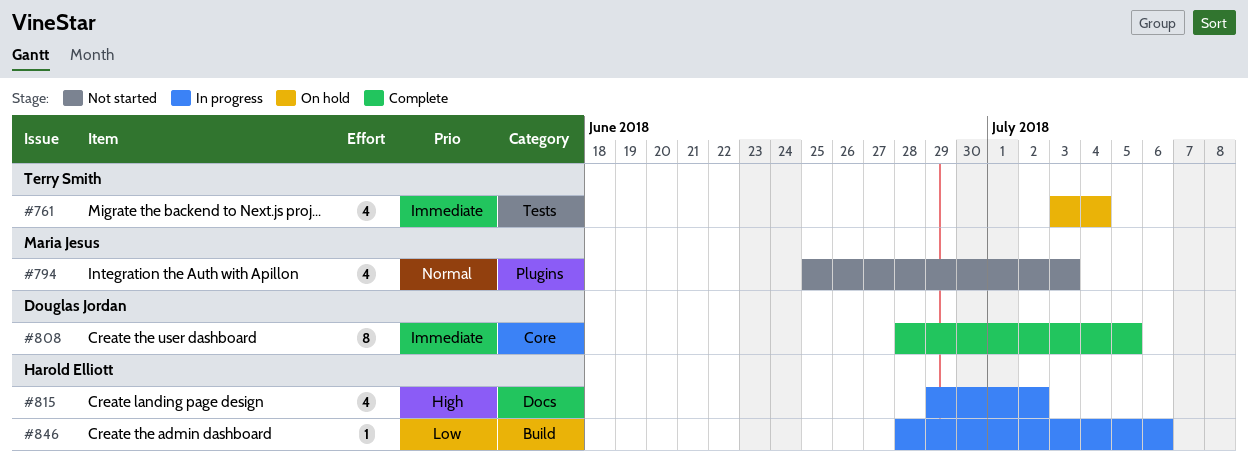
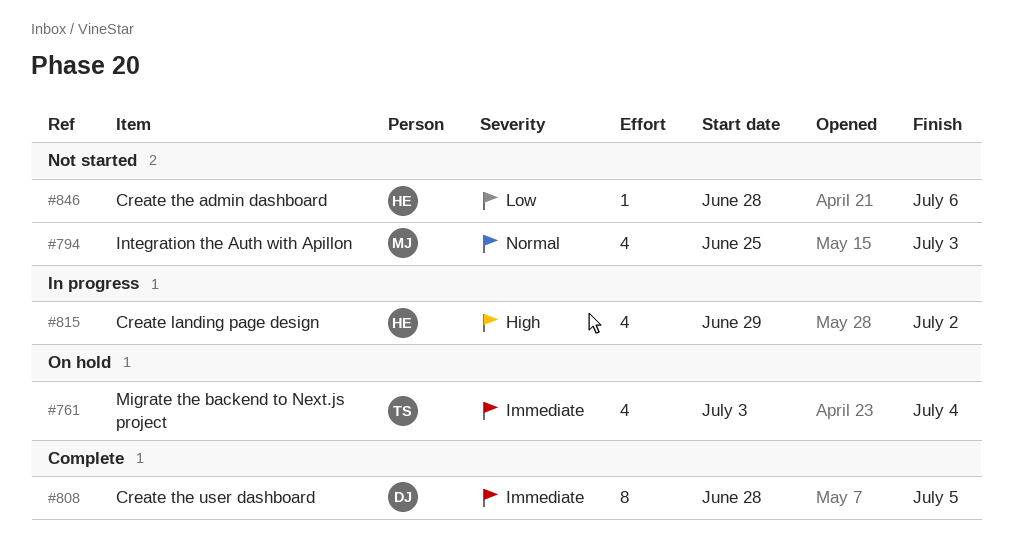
#846, status: In progress -> Not started

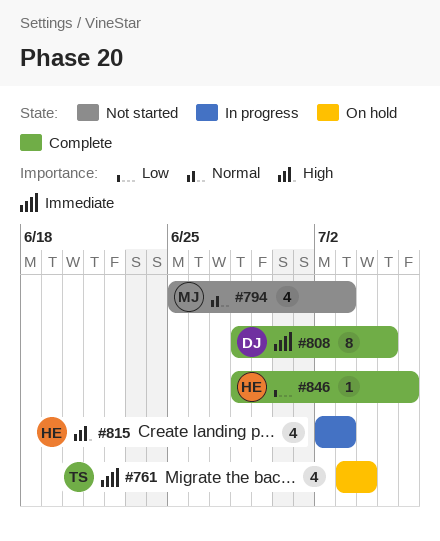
#815, start: Jun 29 -> Jul 2
#815, due: Jul 2 -> Jul 3
#846, status: Not started -> Complete

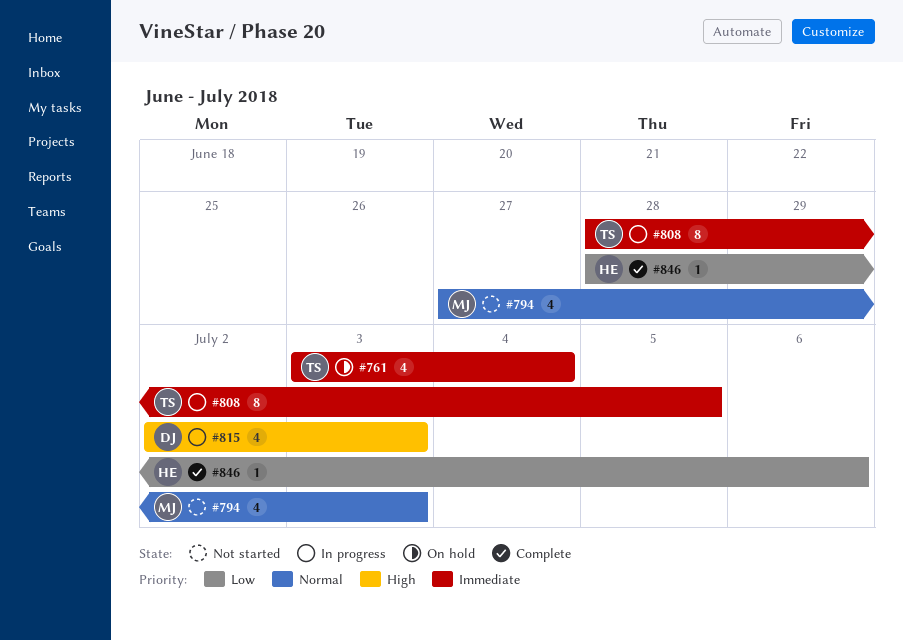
#794, start: Jun 25 -> Jun 27
#808, status: Complete -> In progress
#808, owner: DJ -> TS
#815, owner: HE -> DJ

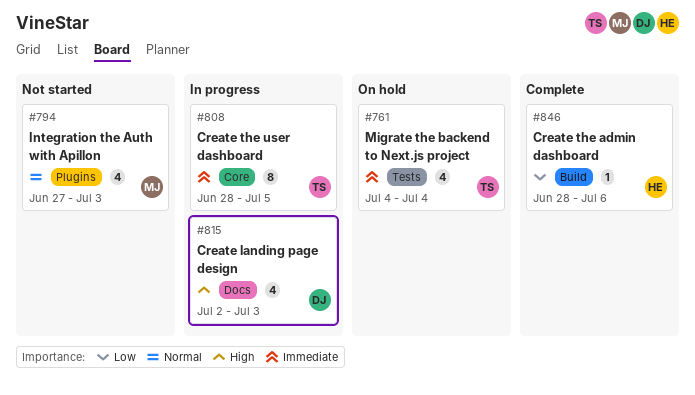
#761, start: Jul 3 -> Jul 4

